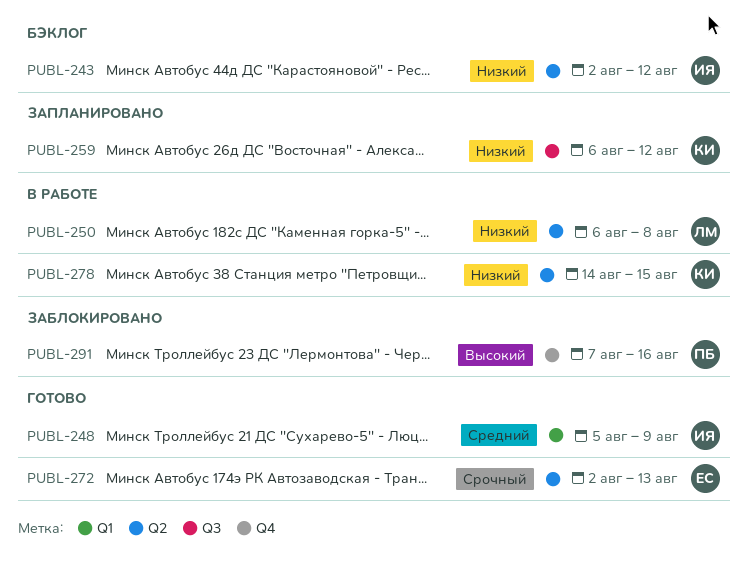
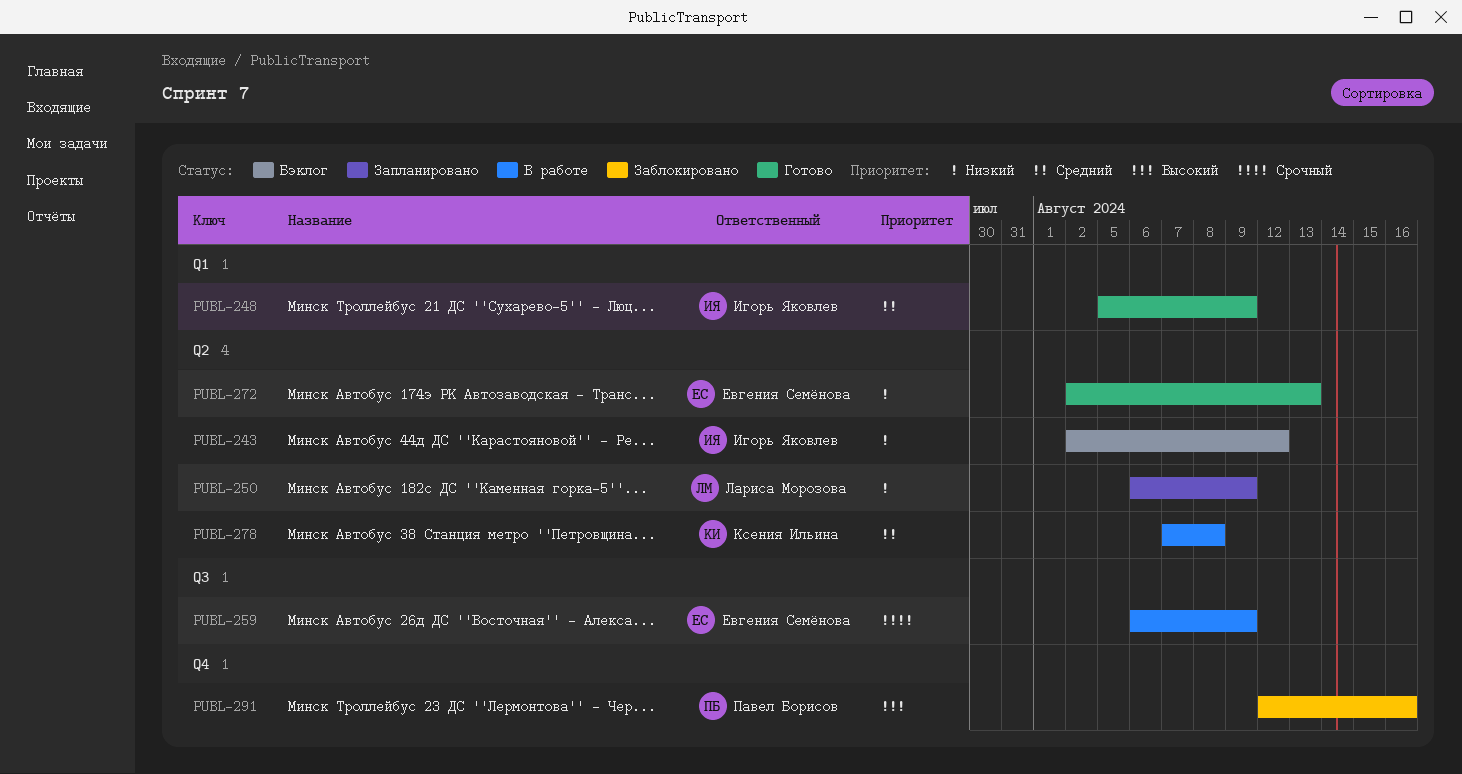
PUBL-250, status: В работе -> Запланировано
PUBL-250, due: Aug 8 -> Aug 9
PUBL-259, status: Запланировано -> В работе
PUBL-259, owner: Ксения Ильина -> Евгения Семёнова
PUBL-259, priority: Низкий -> Срочный
PUBL-259, due: Aug 12 -> Aug 9
PUBL-272, priority: Срочный -> Низкий
PUBL-278, priority: Низкий -> Средний
PUBL-278, start: Aug 14 -> Aug 7
PUBL-278, due: Aug 15 -> Aug 8
PUBL-291, start: Aug 7 -> Aug 12

